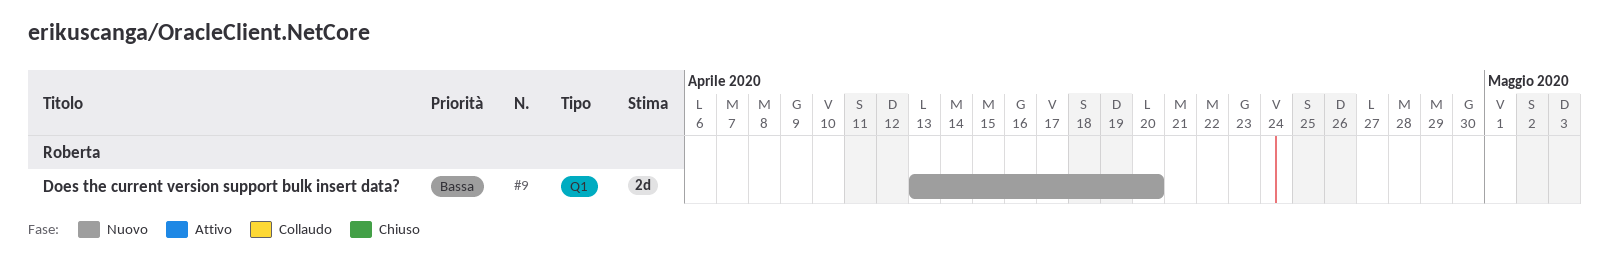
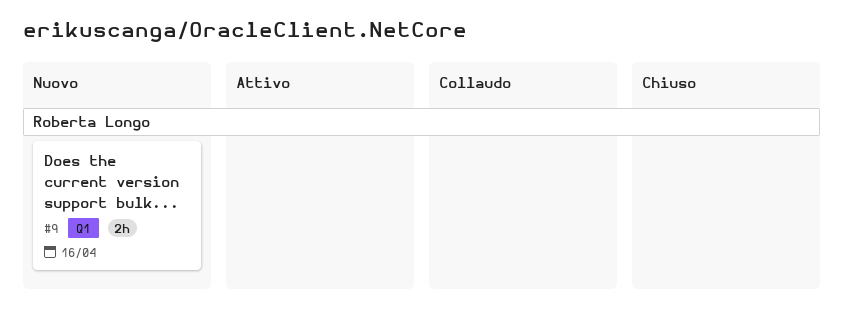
#9, estimate: 2d -> 2h
#9, due: Apr 20 -> Apr 16

